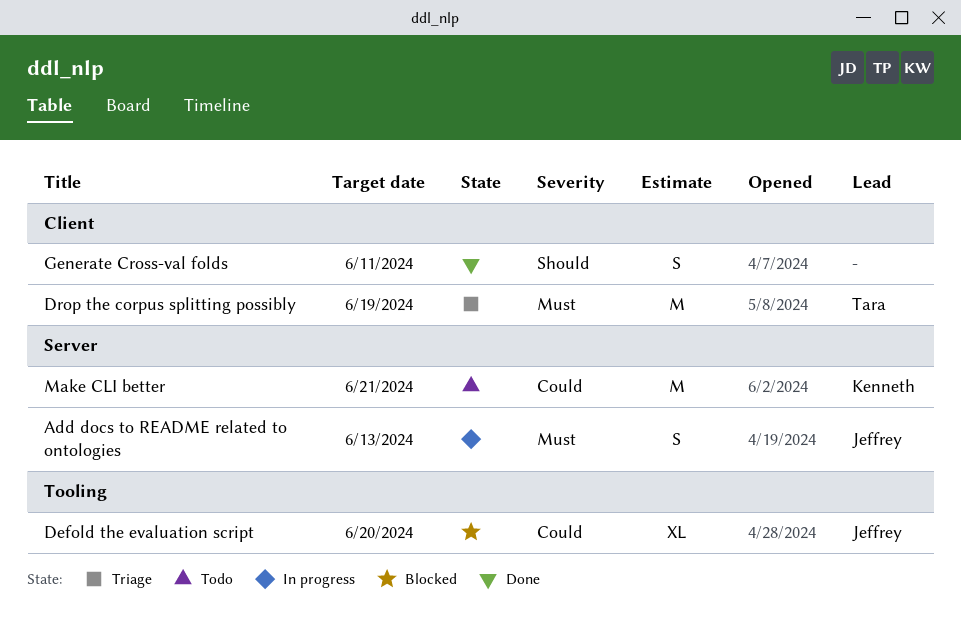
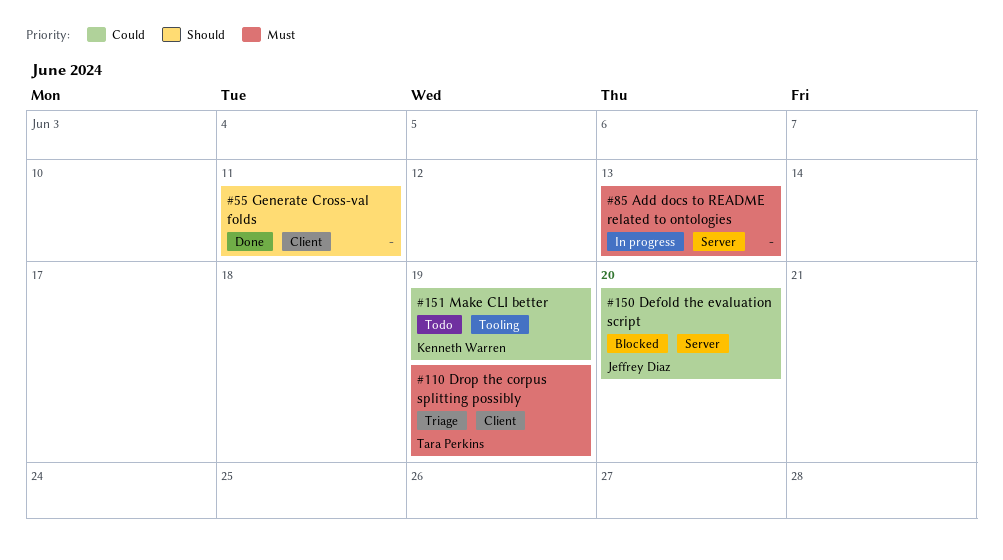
Add docs to README related to ontologies, owner: Jeffrey Diaz -> none
Defold the evaluation script, label: Tooling -> Server
Make CLI better, label: Server -> Tooling
Make CLI better, due: Jun 21 -> Jun 19

